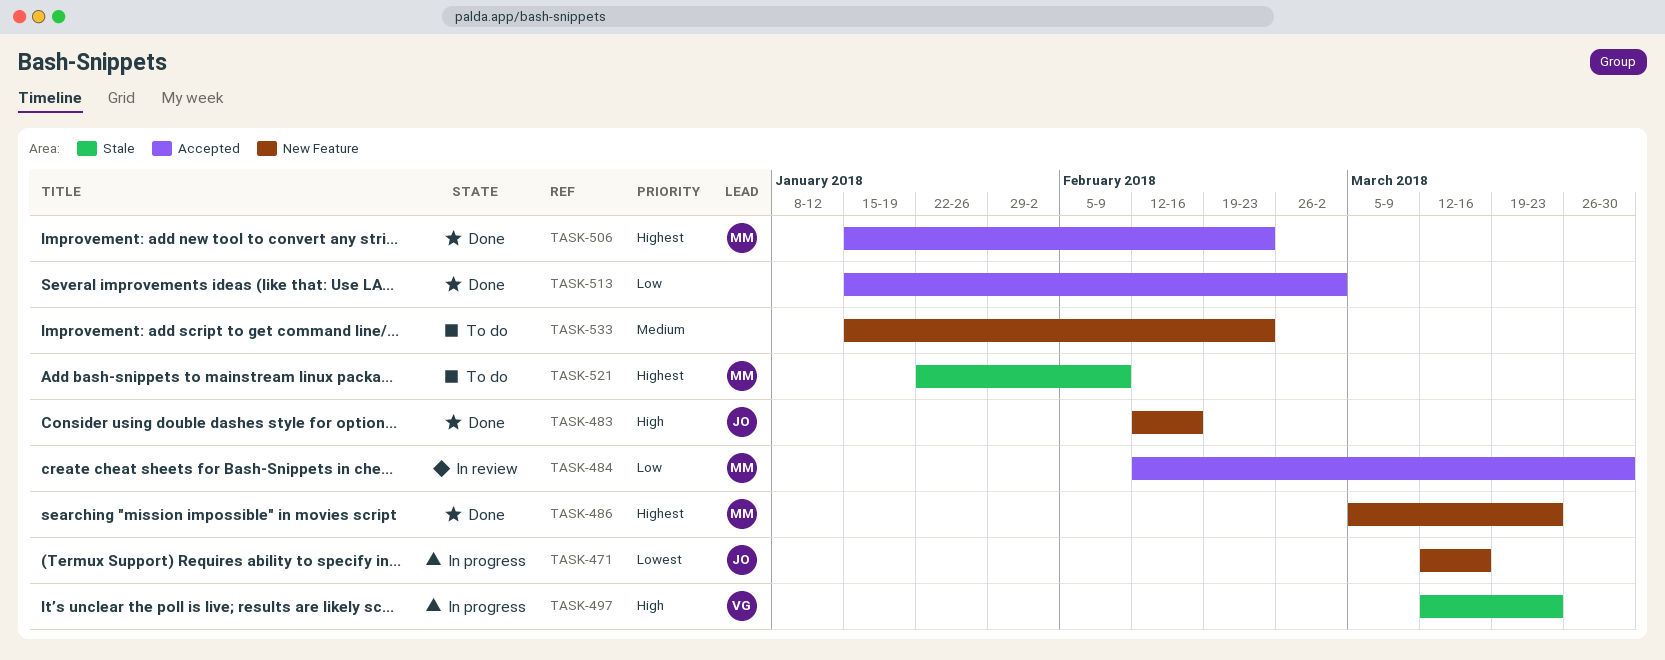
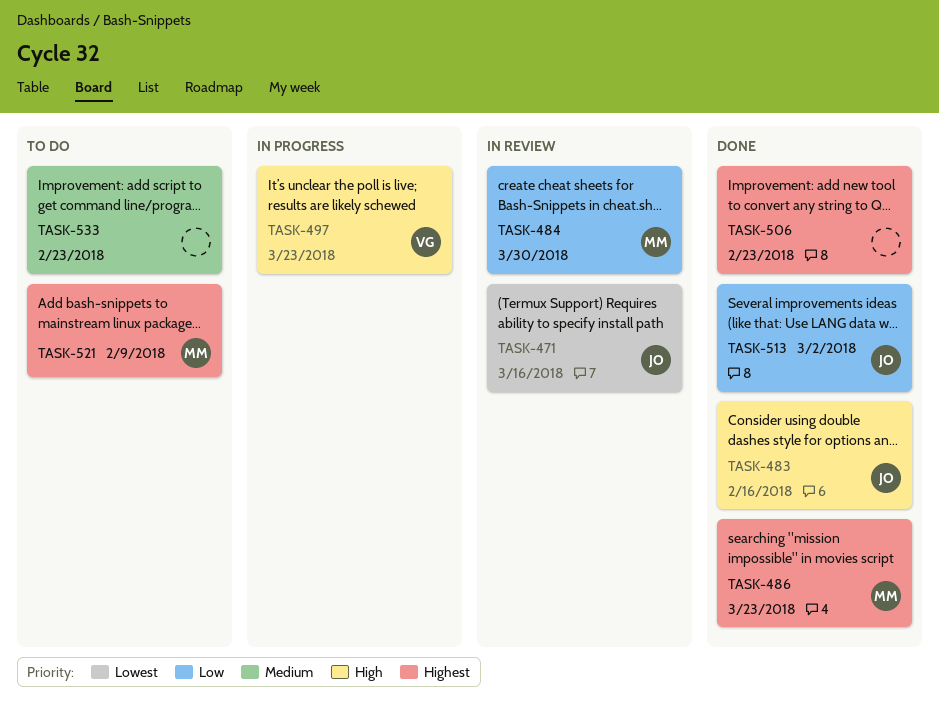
TASK-471, status: In progress -> In review
TASK-506, owner: MM -> none
TASK-513, owner: none -> JO

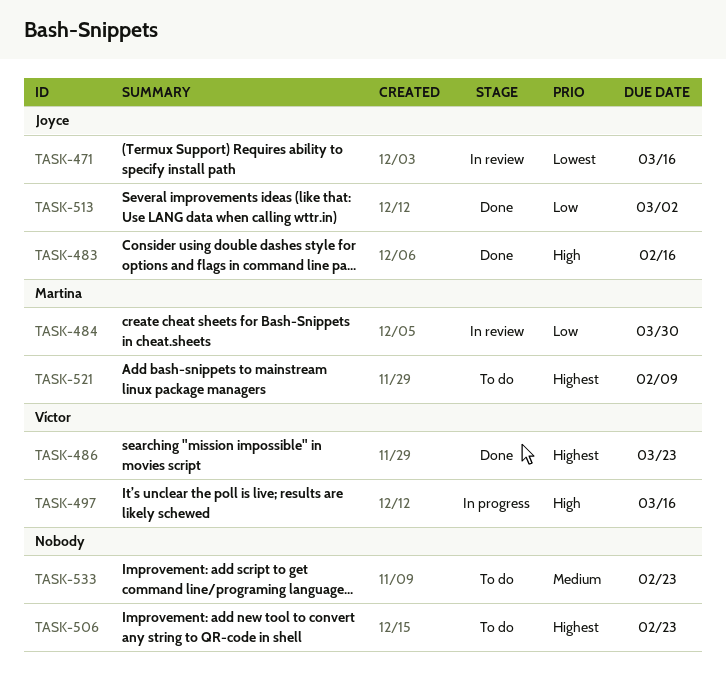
TASK-486, owner: Martina -> Víctor
TASK-497, due: Mar 23 -> Mar 16
TASK-506, status: Done -> To do

